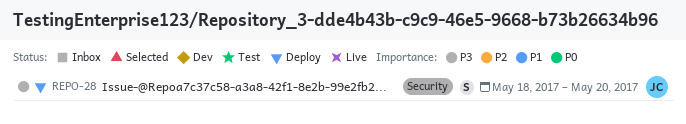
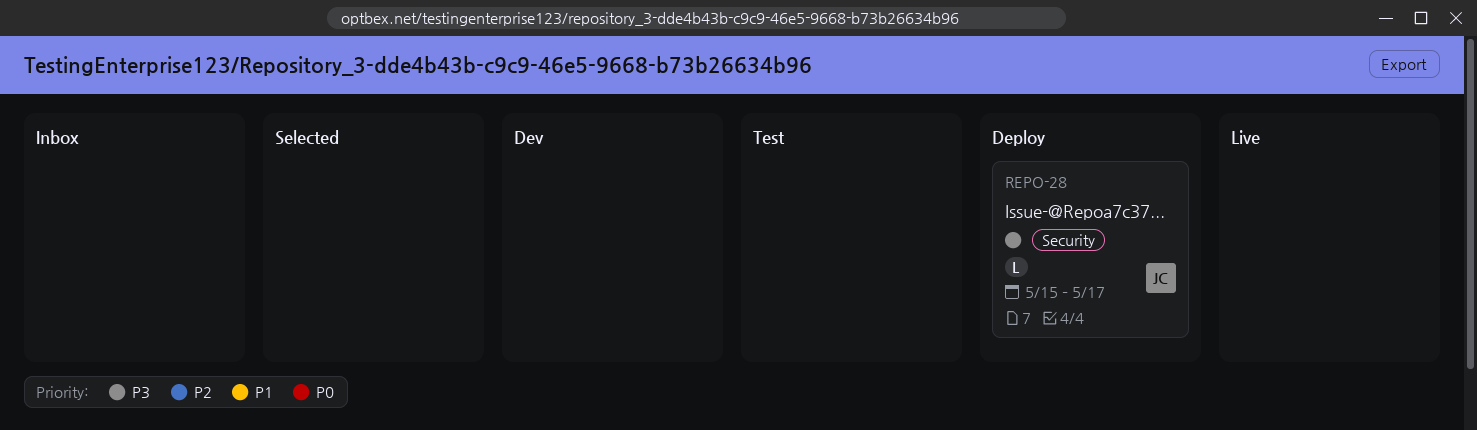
REPO-28, estimate: S -> L
REPO-28, start: May 18 -> May 15
REPO-28, due: May 20 -> May 17

